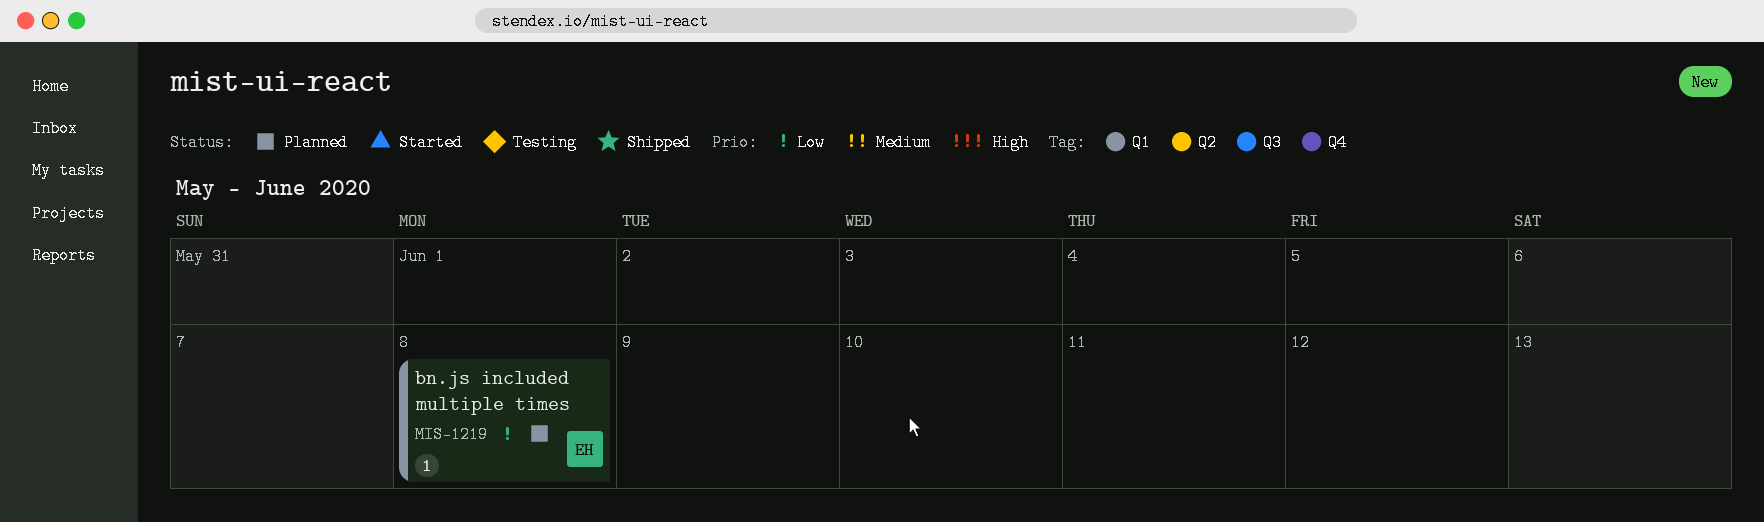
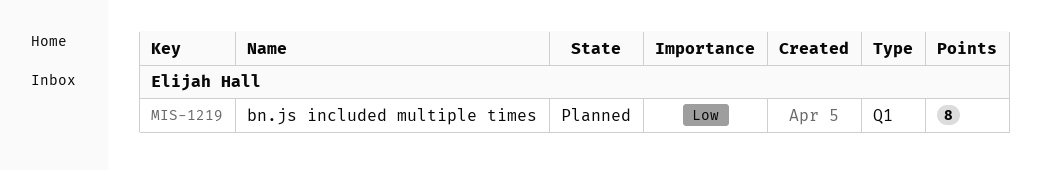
MIS-1219, estimate: 1 -> 8

